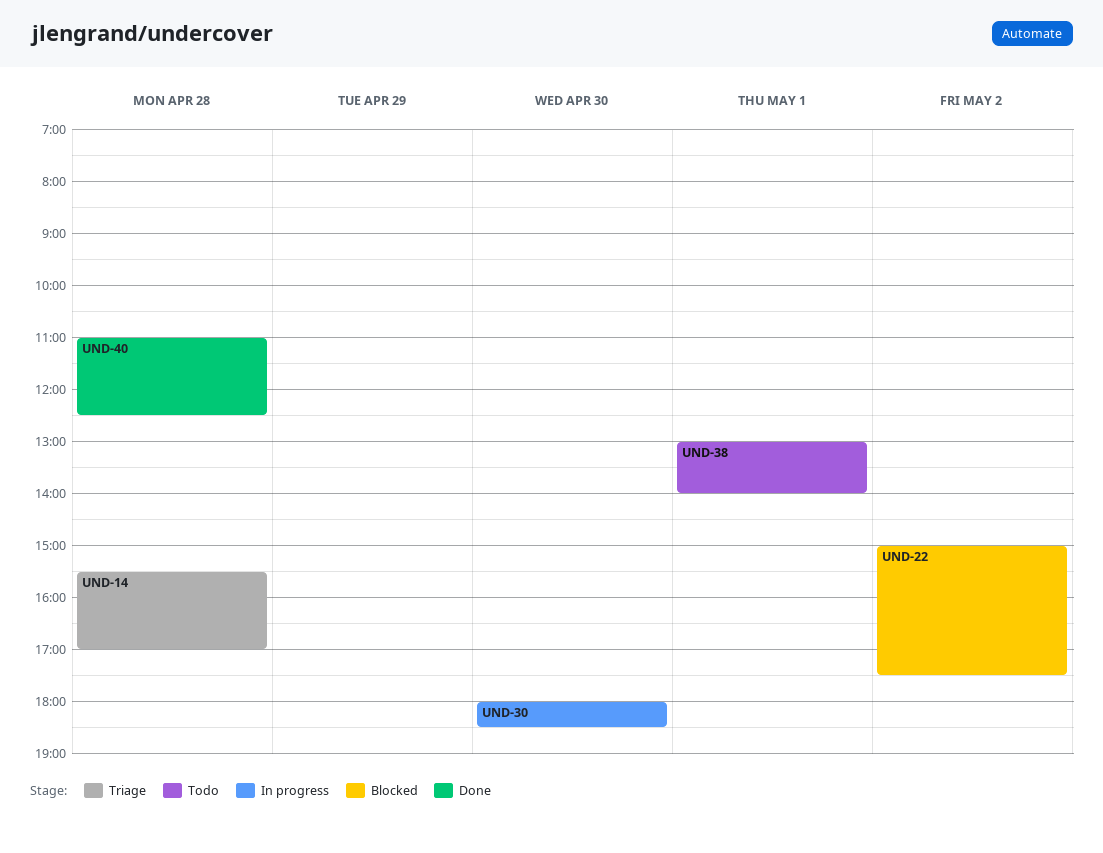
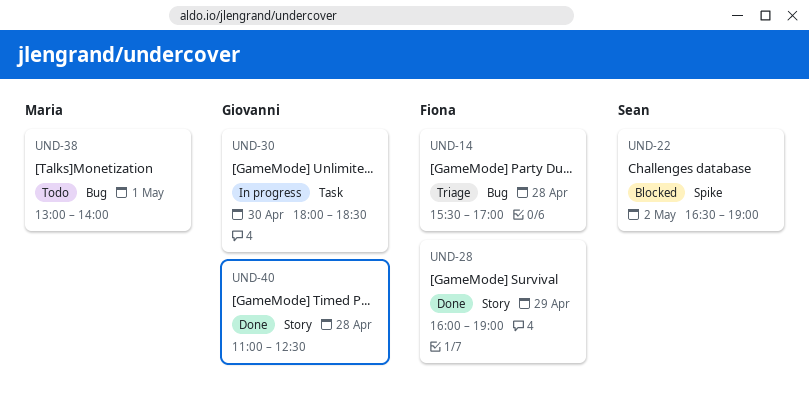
UND-22, begins: 15:00 -> 16:30
UND-22, ends: 17:30 -> 19:00
UND-28: none -> present

